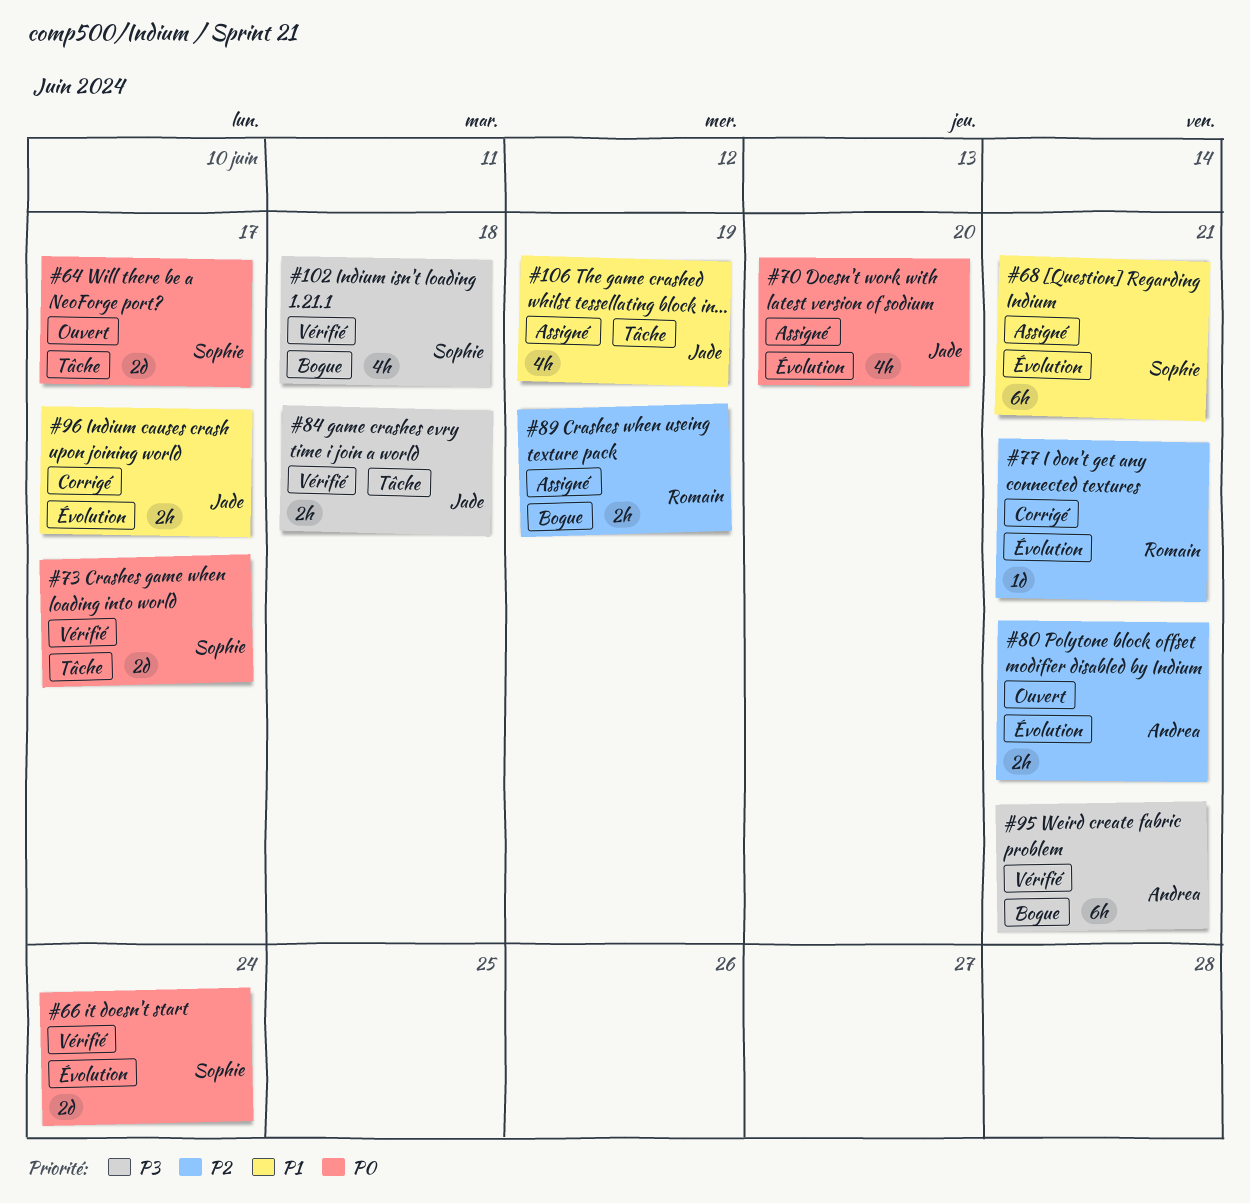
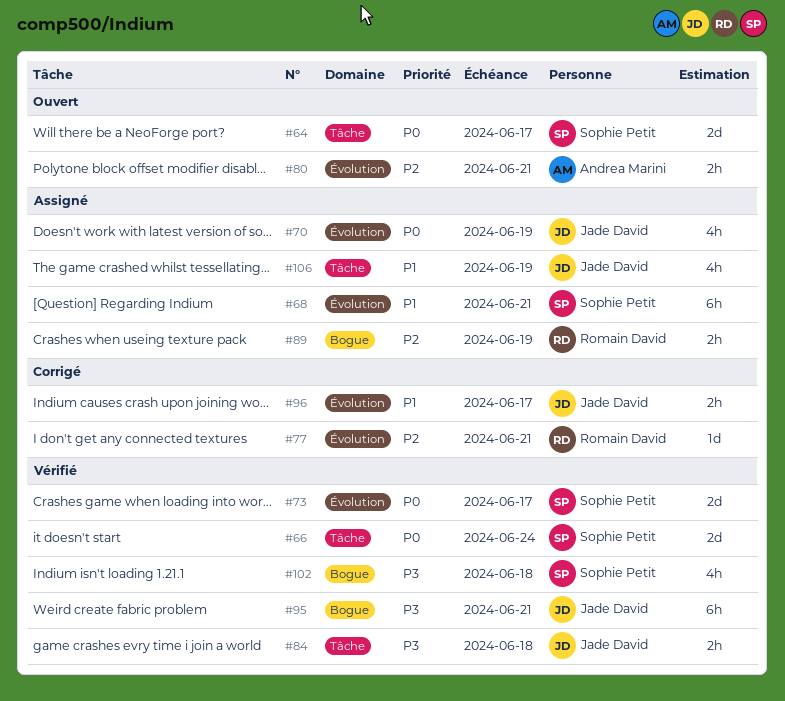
#66, label: Évolution -> Tâche
#70, due: Jun 20 -> Jun 19
#73, label: Tâche -> Évolution
#95, owner: Andrea Marini -> Jade David

